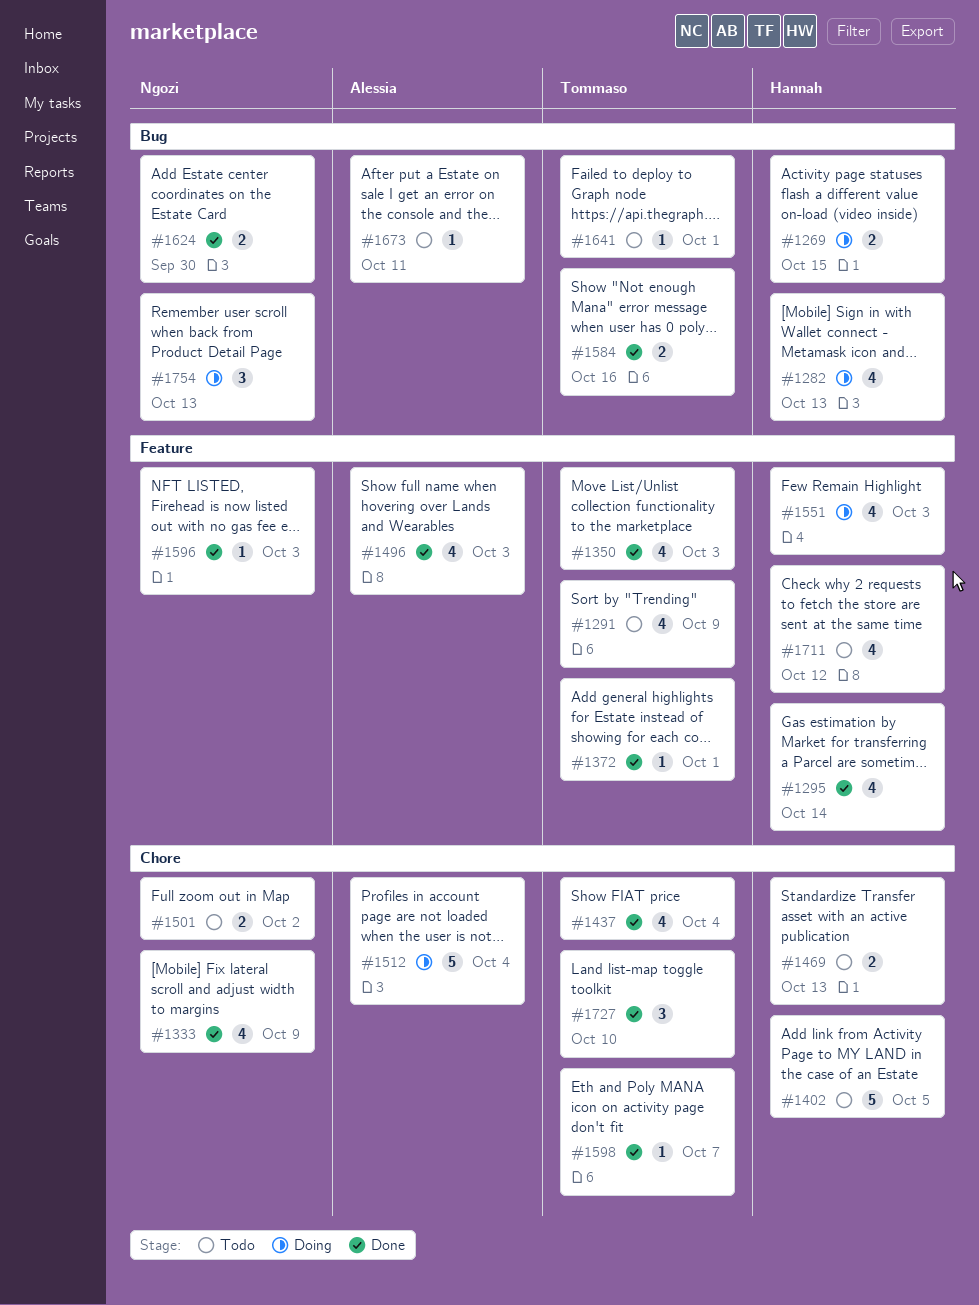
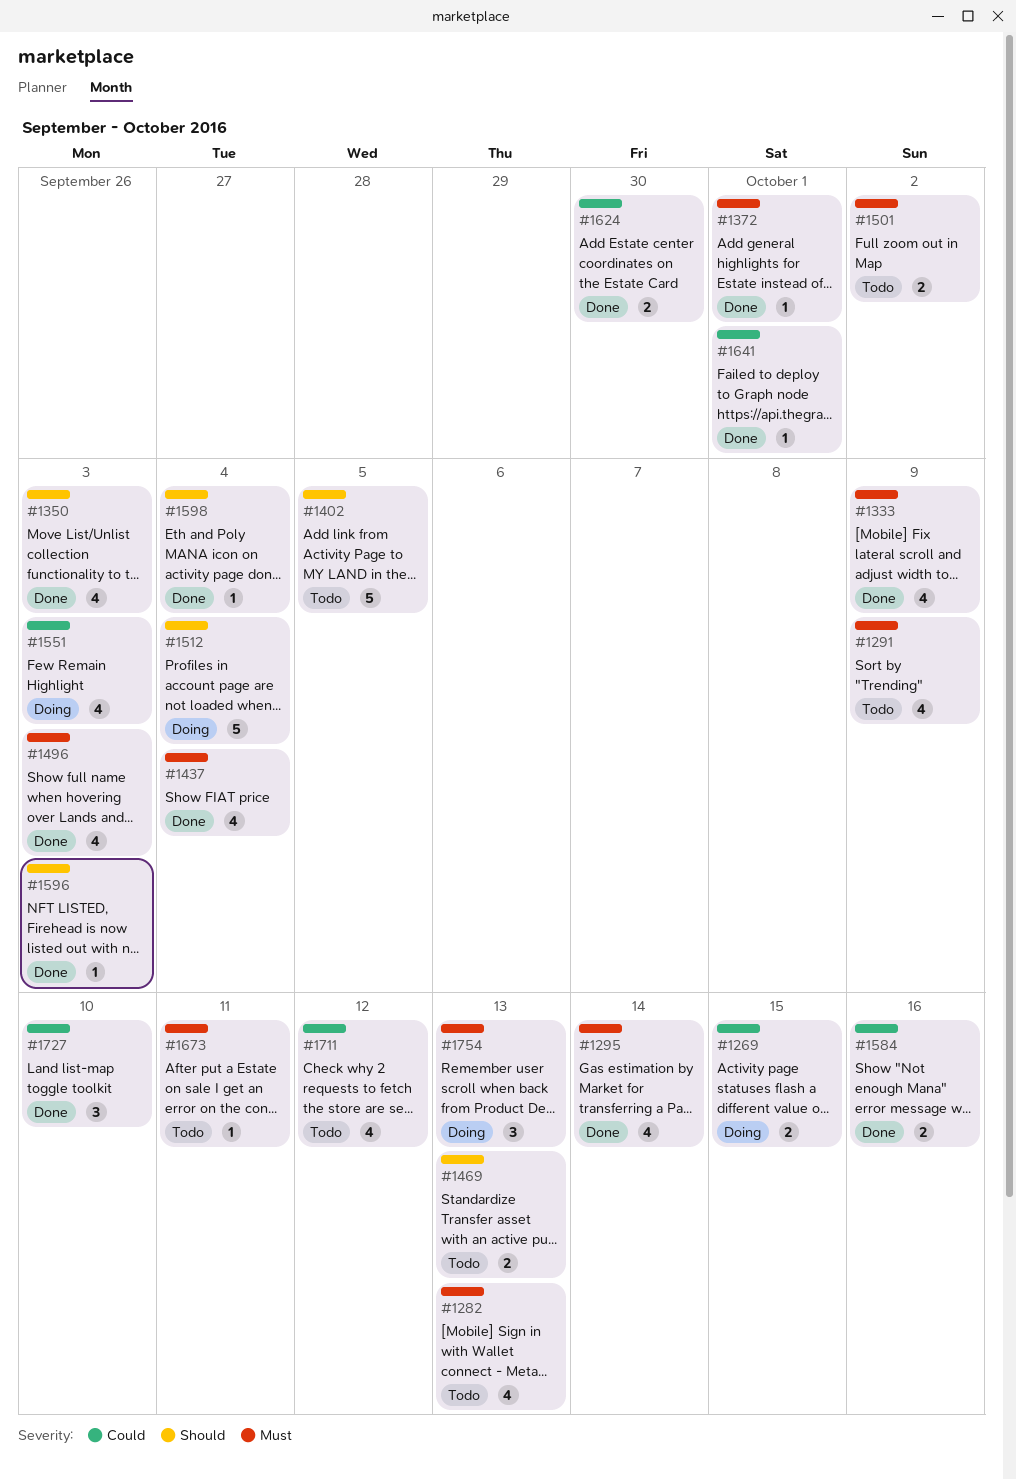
#1282, status: Doing -> Todo
#1598, due: Oct 7 -> Oct 4
#1641, status: Todo -> Done

